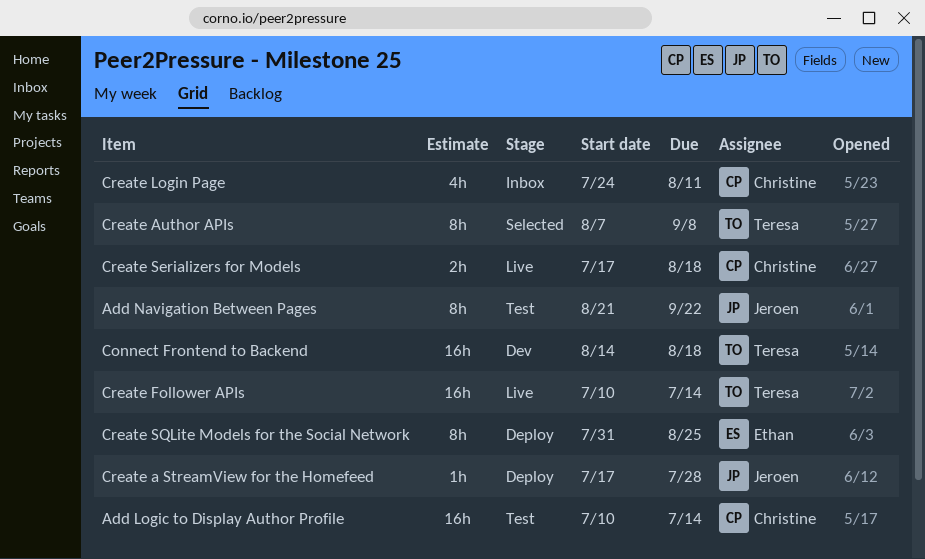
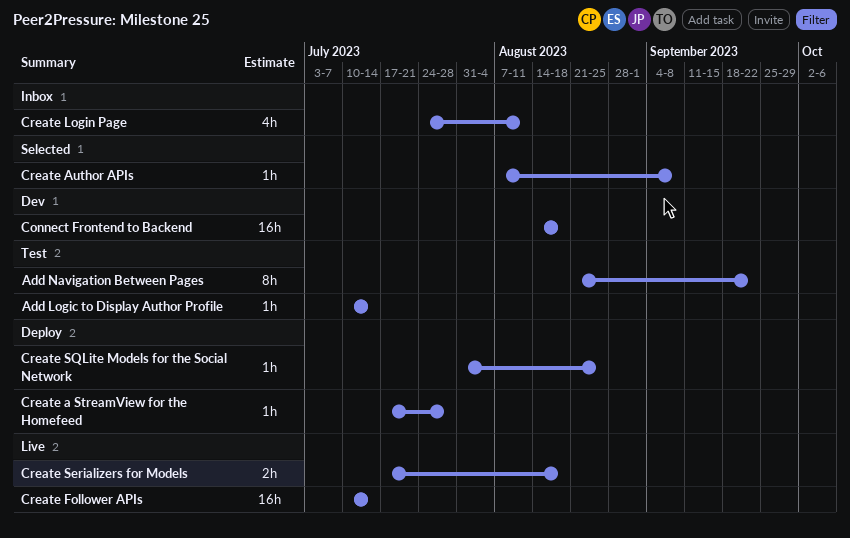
Add Logic to Display Author Profile, estimate: 16h -> 1h
Create Author APIs, estimate: 8h -> 1h
Create SQLite Models for the Social Network, estimate: 8h -> 1h

